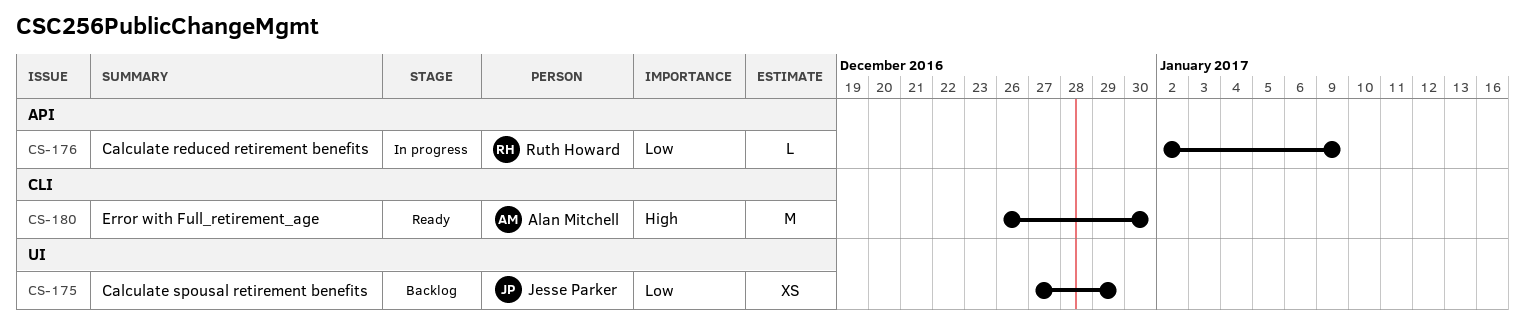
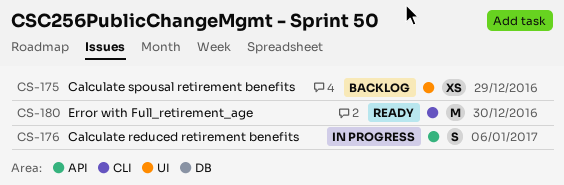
CS-176, estimate: L -> S
CS-176, due: Jan 9 -> Jan 6

